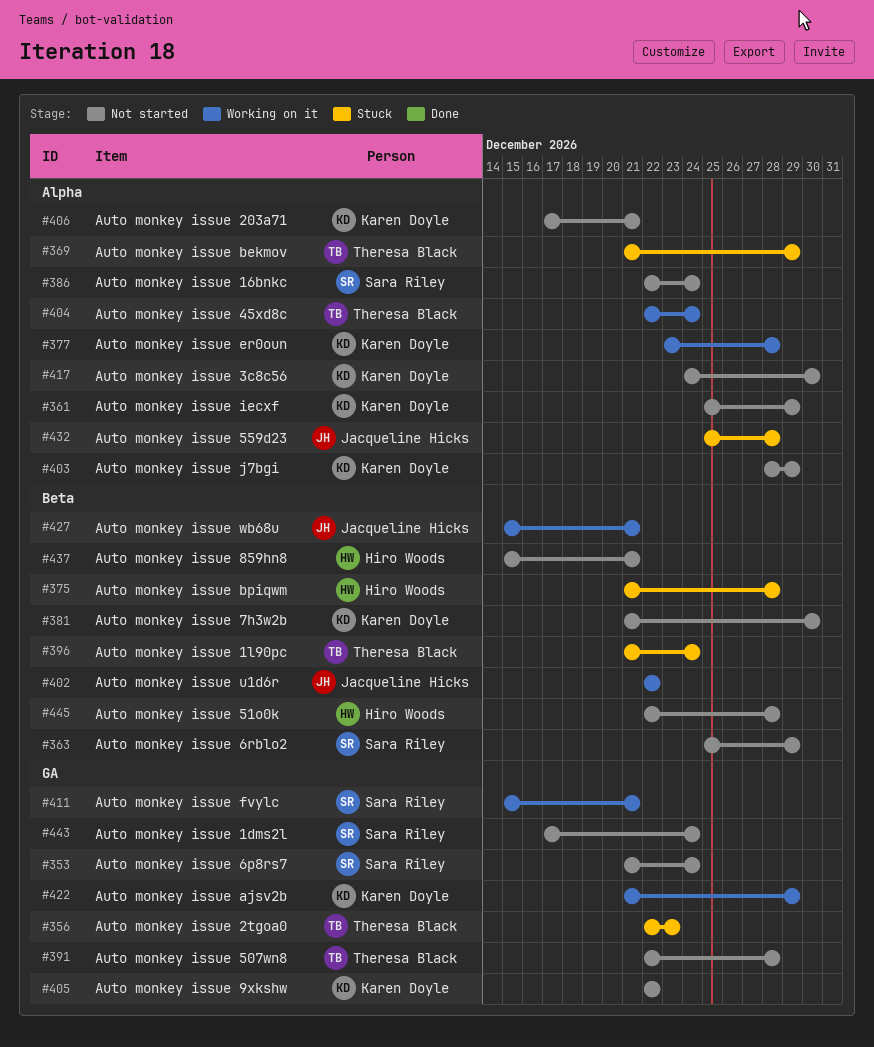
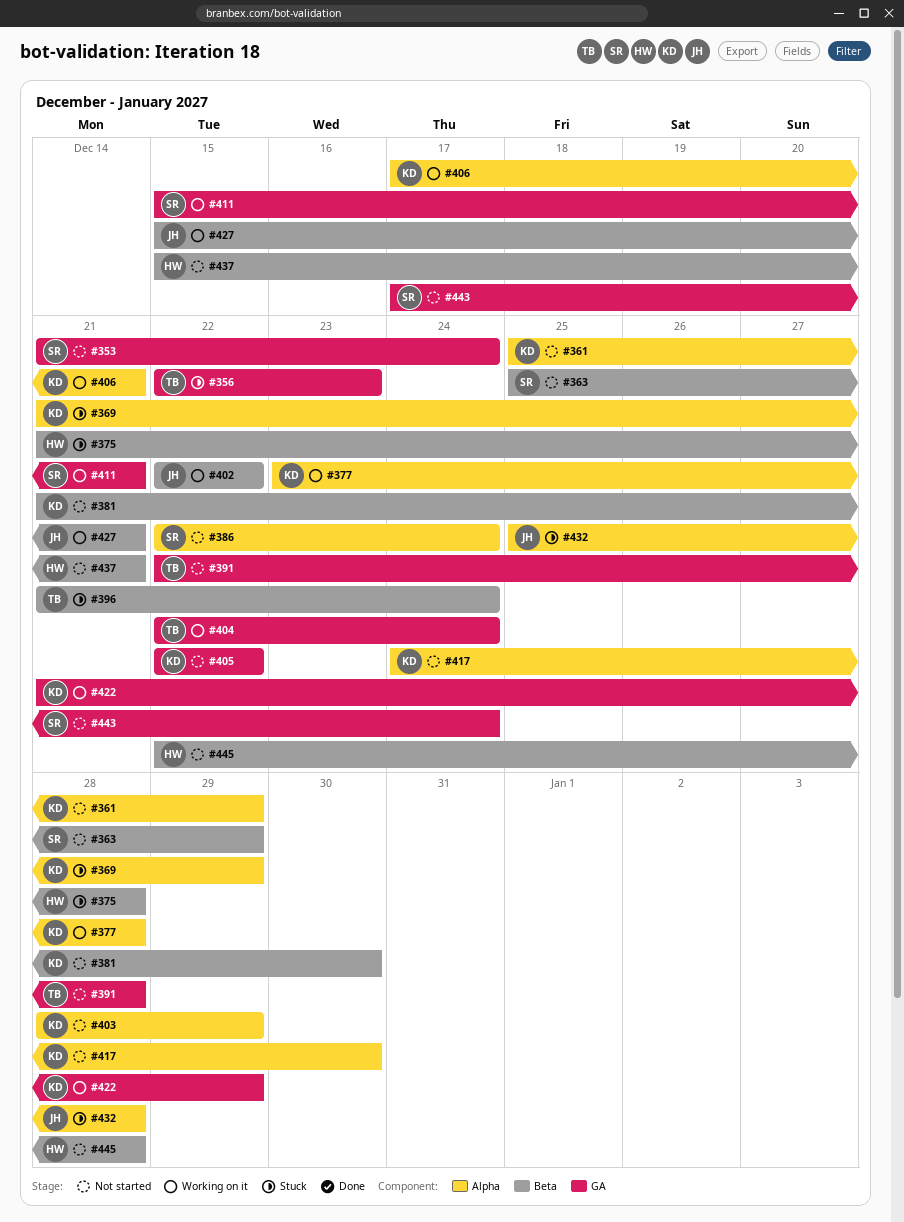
#369, owner: Theresa Black -> Karen Doyle
#404, label: Alpha -> GA
#406, status: Not started -> Working on it

